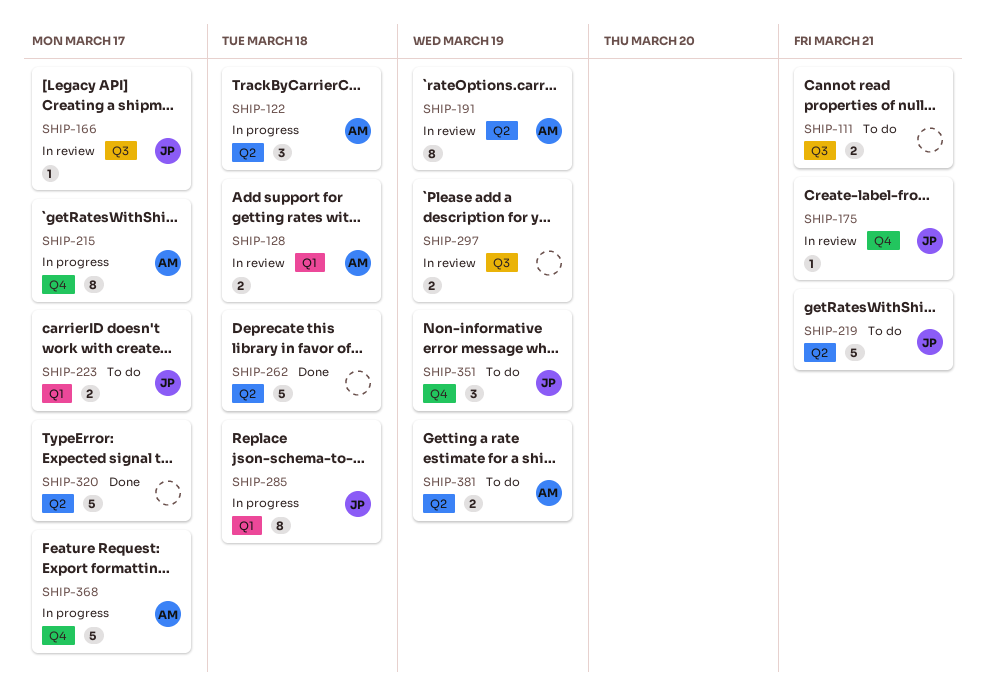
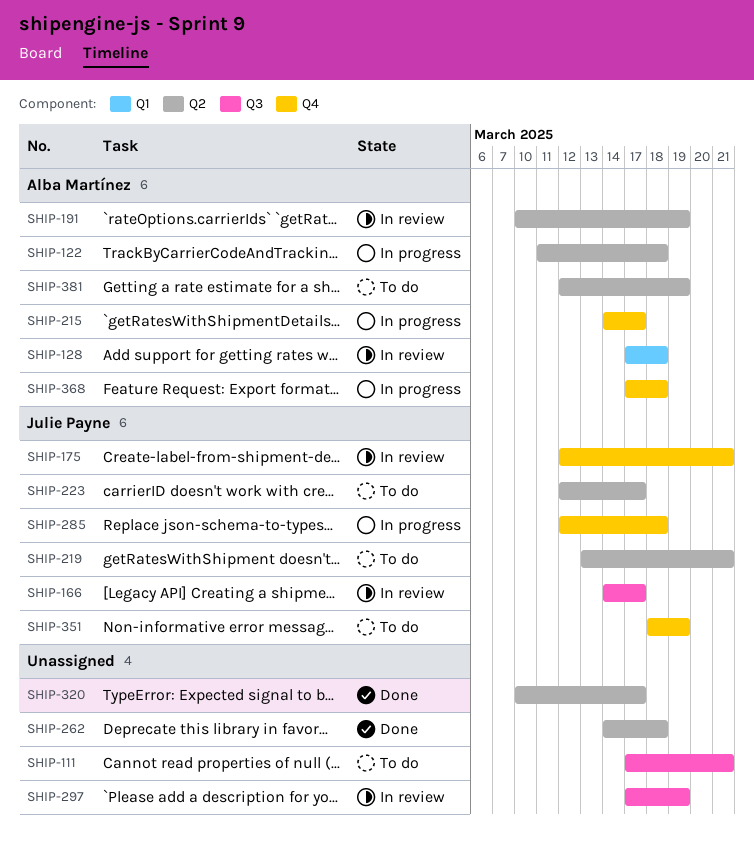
SHIP-223, label: Q1 -> Q2
SHIP-285, label: Q1 -> Q4
SHIP-368, due: Mar 17 -> Mar 18

